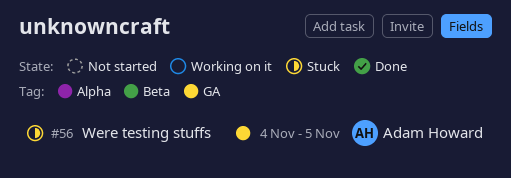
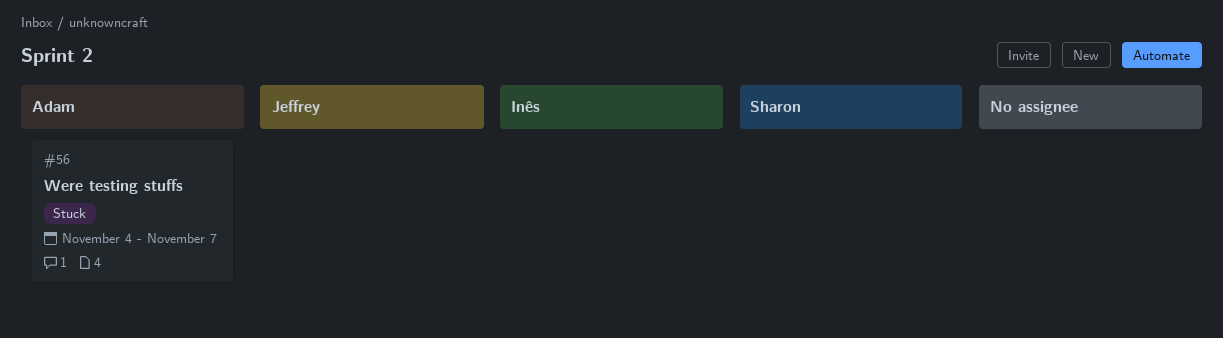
#56, due: Nov 5 -> Nov 7

